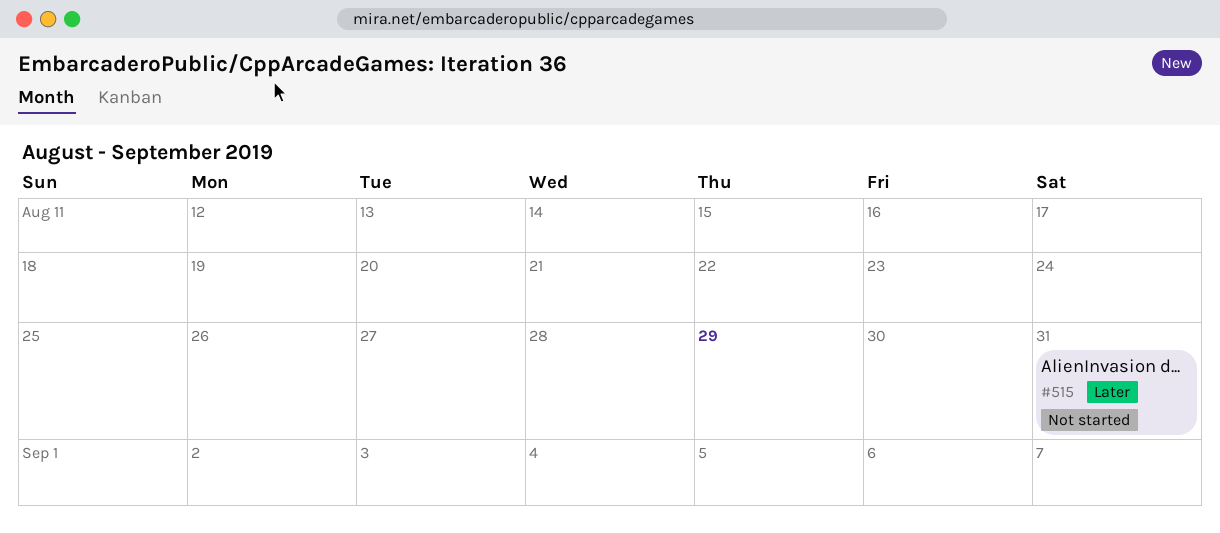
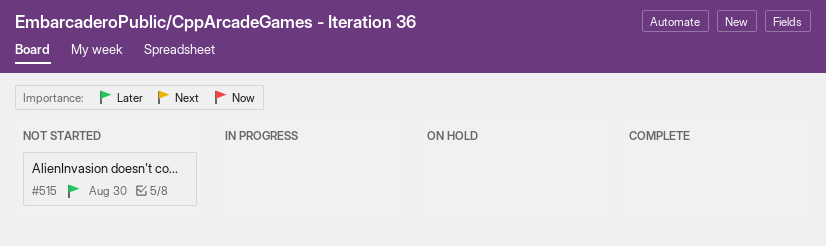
#515, due: Aug 31 -> Aug 30

